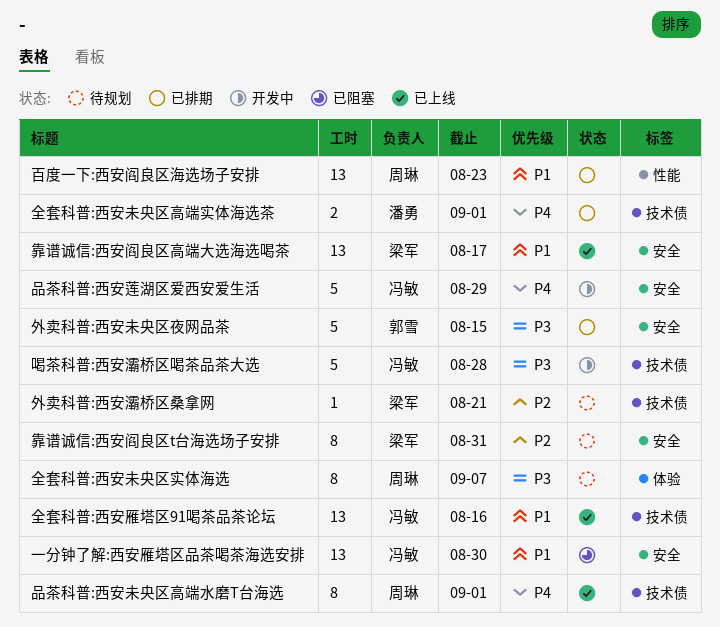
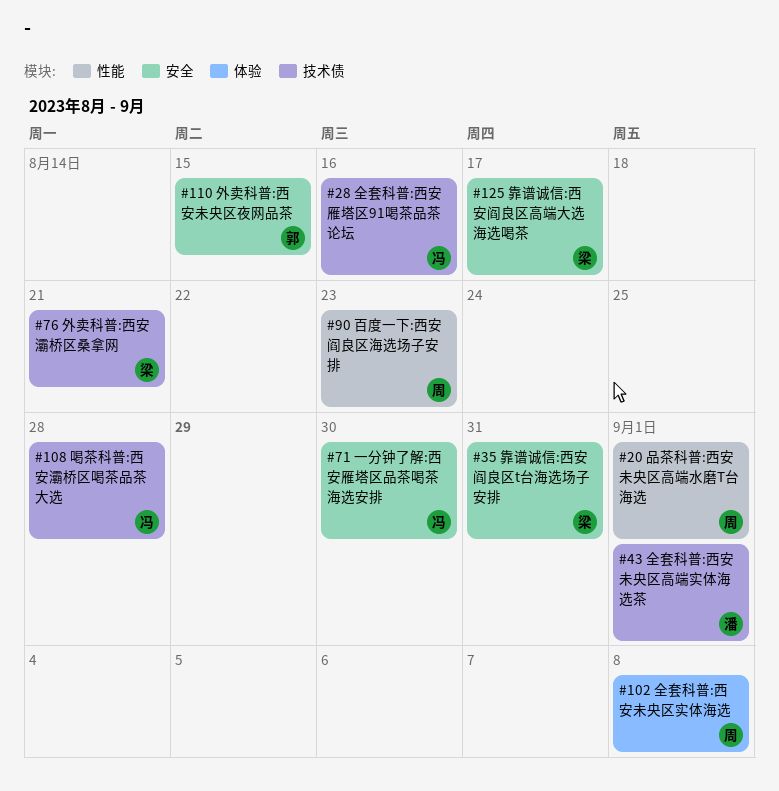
全套科普:西安未央区实体海选, due: Sep 7 -> Sep 8
品茶科普:西安未央区高端水磨T台海选, label: 技术债 -> 性能
品茶科普:西安莲湖区爱西安爱生活: present -> none

